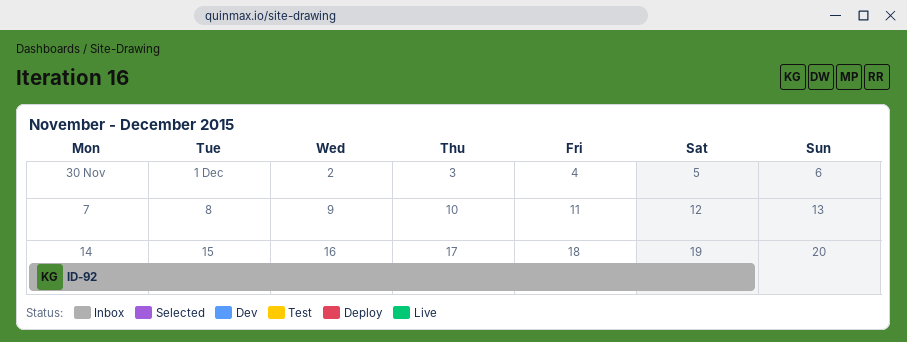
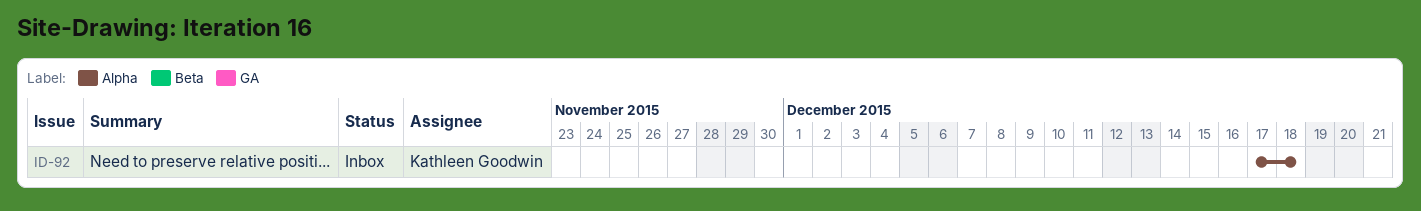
ID-92, start: Dec 14 -> Dec 17
ID-92, due: Dec 19 -> Dec 18

